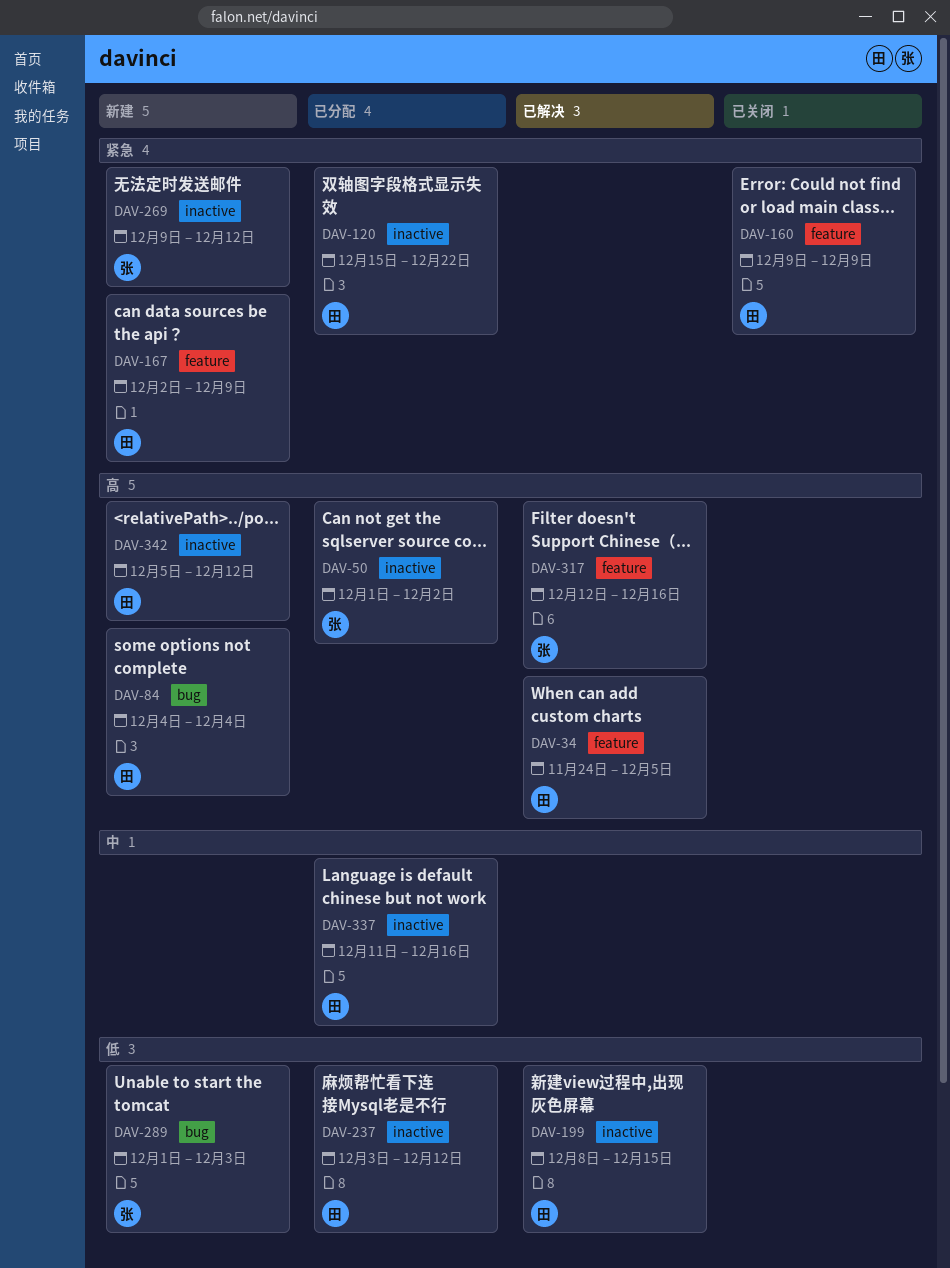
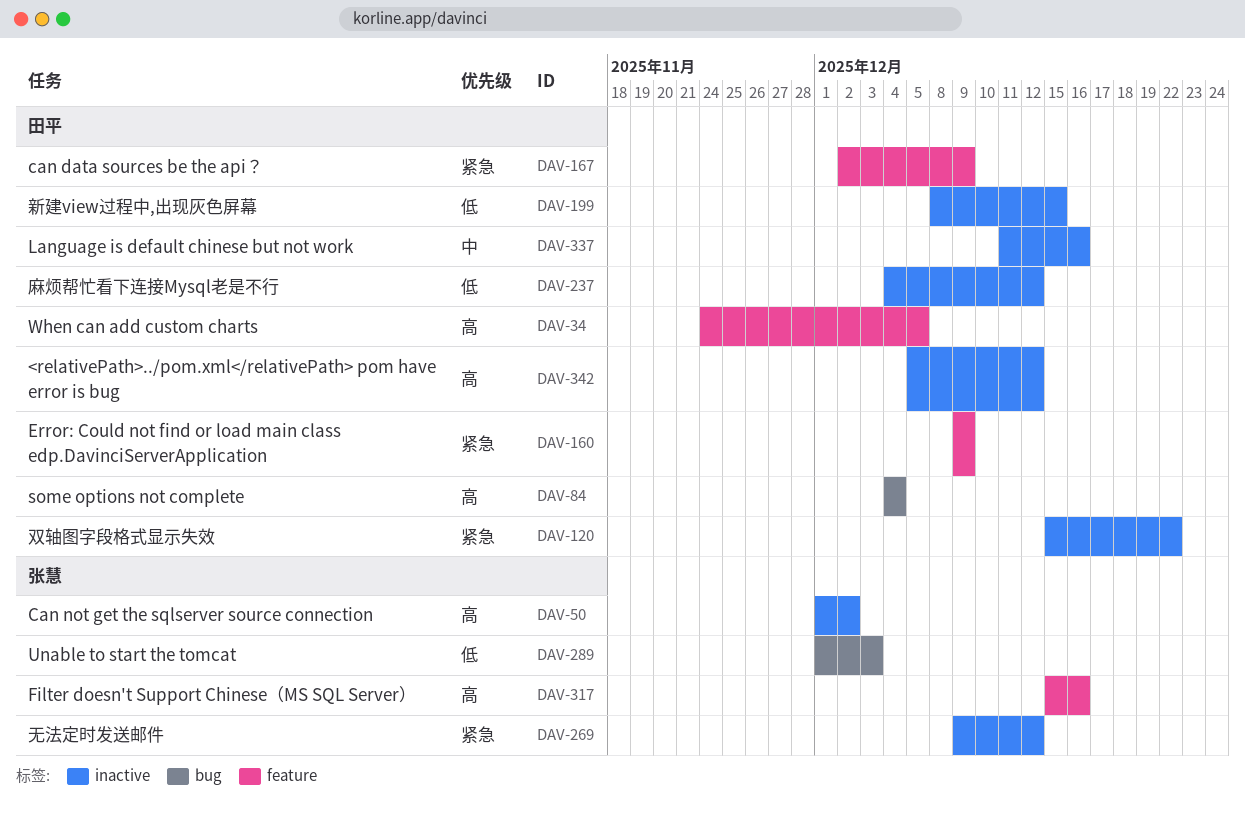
DAV-237, start: Dec 3 -> Dec 4
DAV-317, start: Dec 12 -> Dec 15

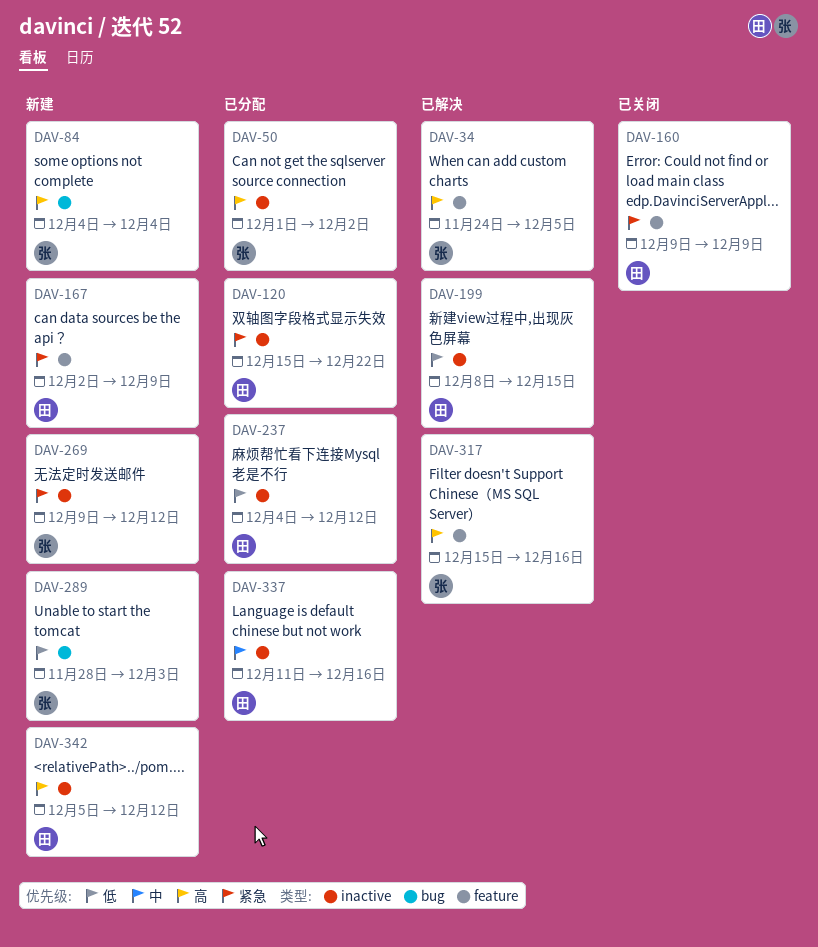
DAV-34, owner: 田平 -> 张慧
DAV-84, owner: 田平 -> 张慧
DAV-289, start: Dec 1 -> Nov 28

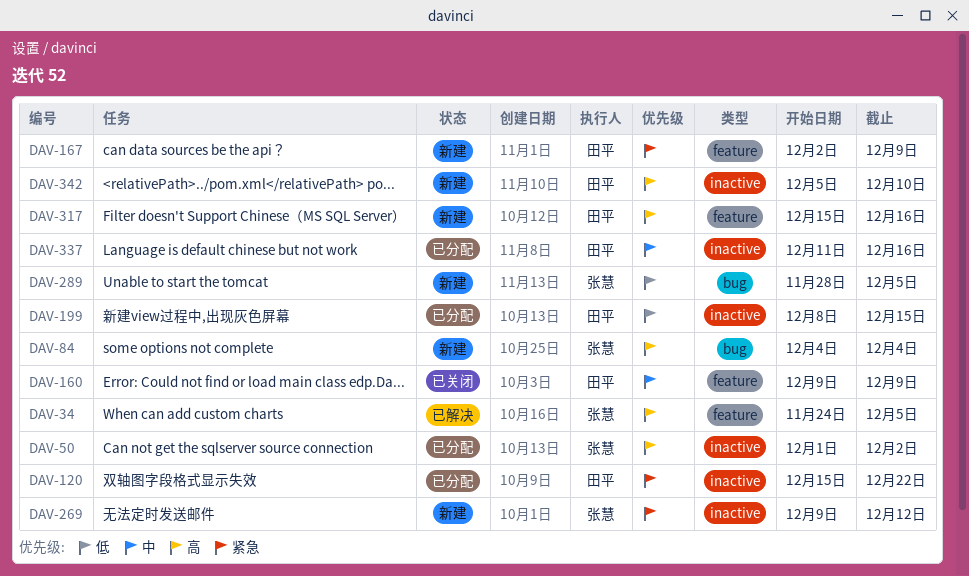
DAV-160, priority: 紧急 -> 中
DAV-199, status: 已解决 -> 已分配
DAV-237: present -> none
DAV-289, due: Dec 3 -> Dec 5
DAV-317, status: 已解决 -> 新建
DAV-317, owner: 张慧 -> 田平
DAV-342, due: Dec 12 -> Dec 10

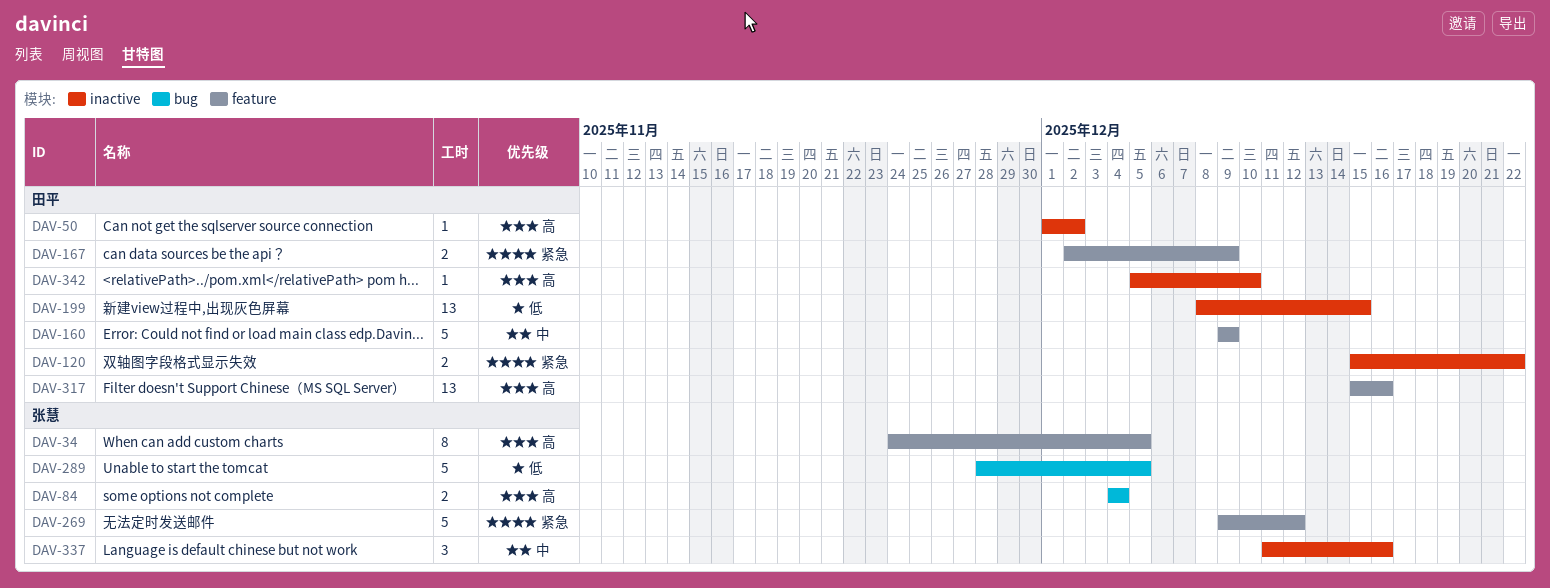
DAV-50, owner: 张慧 -> 田平
DAV-269, label: inactive -> feature
DAV-337, owner: 田平 -> 张慧

